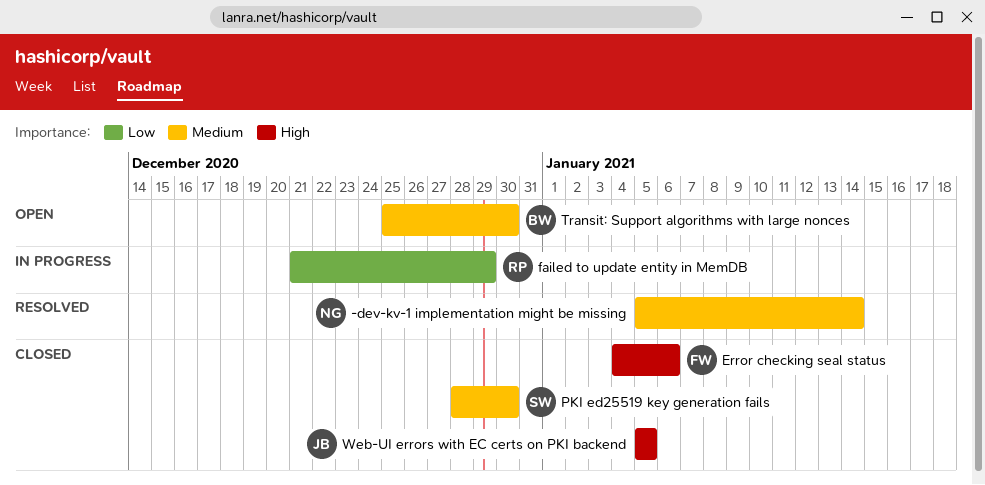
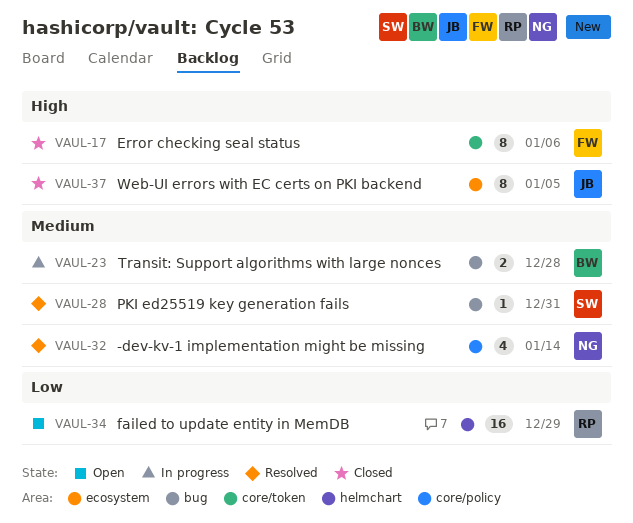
failed to update entity in MemDB, status: In progress -> Open
PKI ed25519 key generation fails, status: Closed -> Resolved
PKI ed25519 key generation fails, due: Dec 30 -> Dec 31
Transit: Support algorithms with large nonces, status: Open -> In progress
Transit: Support algorithms with large nonces, due: Dec 30 -> Dec 28

